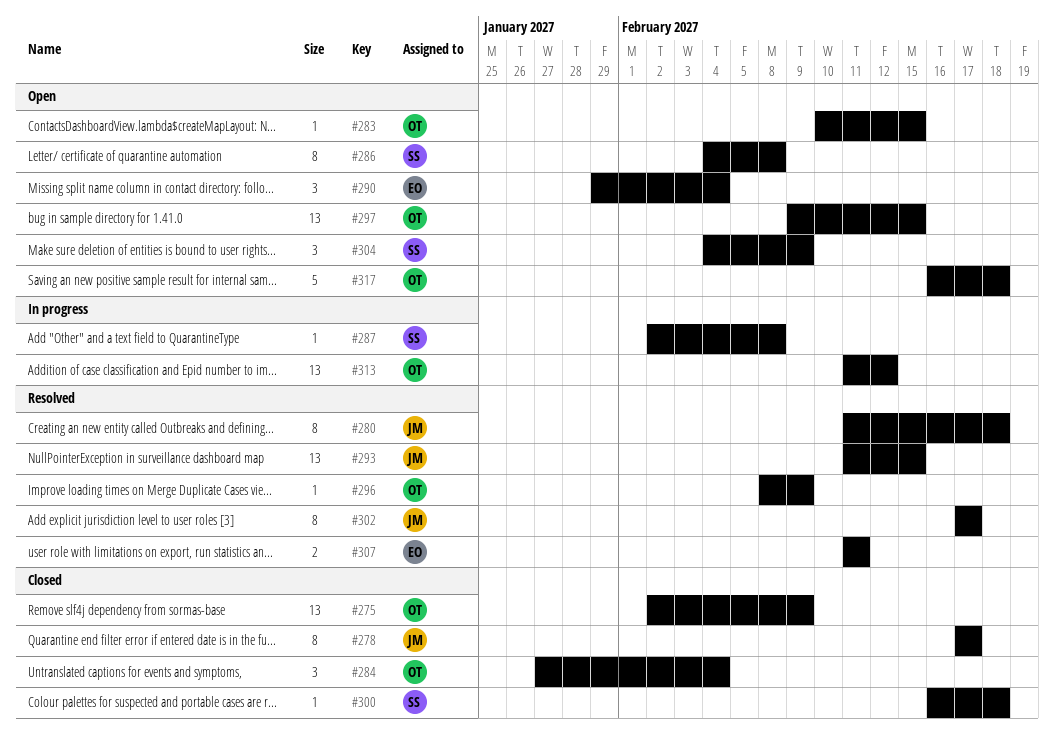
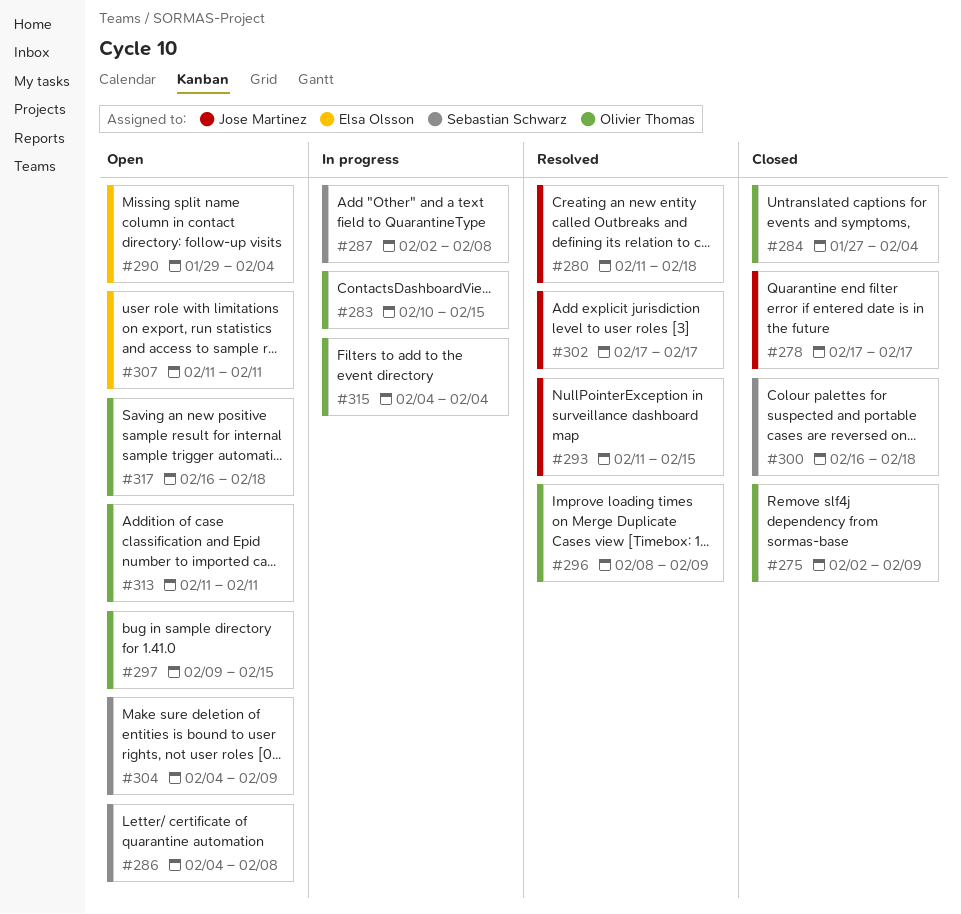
#283, status: Open -> In progress
#307, status: Resolved -> Open
#313, status: In progress -> Open
#313, due: Feb 12 -> Feb 11
#315: none -> present

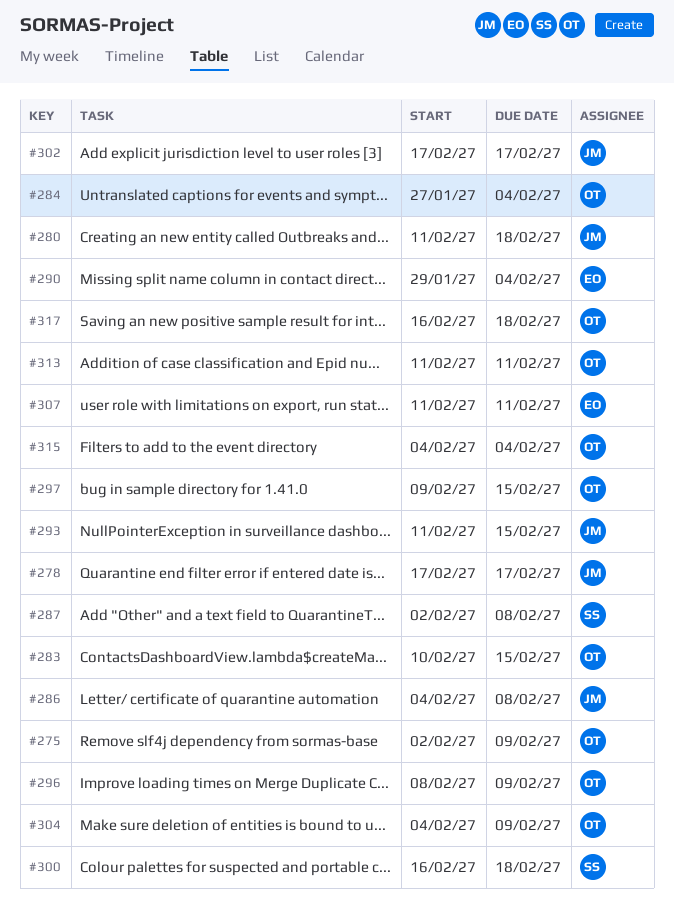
#286, owner: Sebastian Schwarz -> Jose Martinez
#304, owner: Sebastian Schwarz -> Olivier Thomas

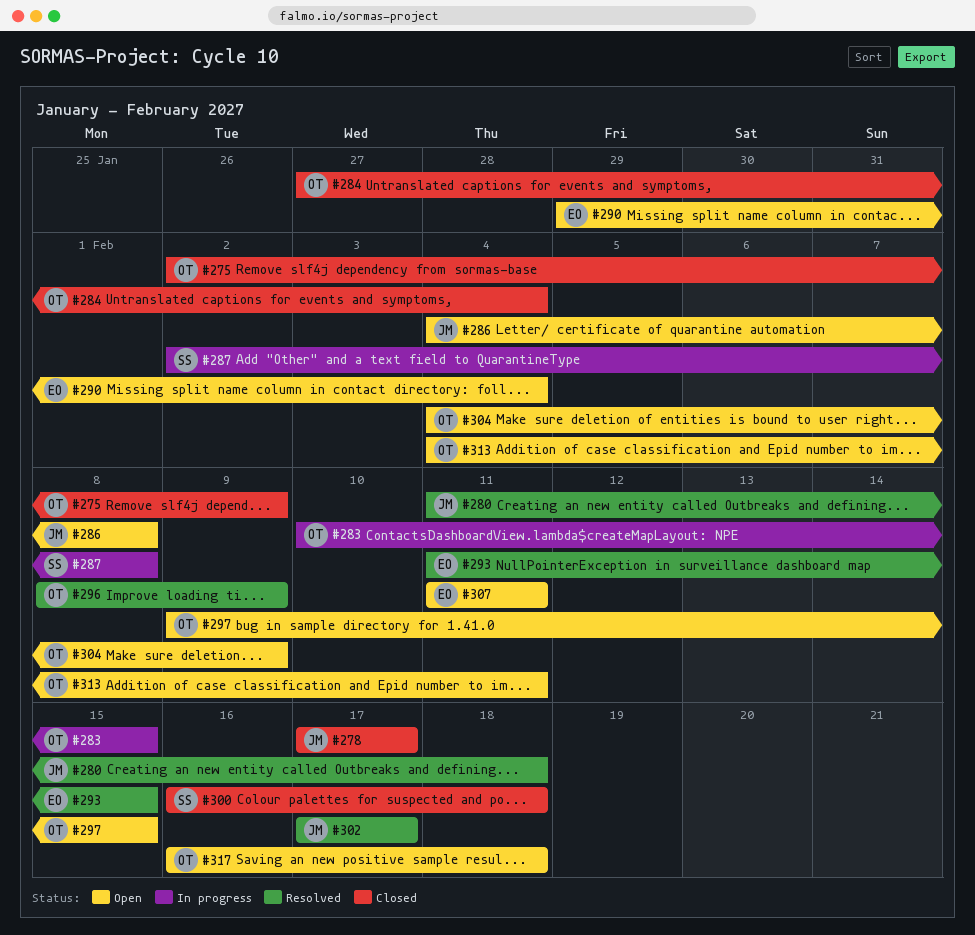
#293, owner: JM -> EO
#313, start: Feb 11 -> Feb 4
#315: present -> none

